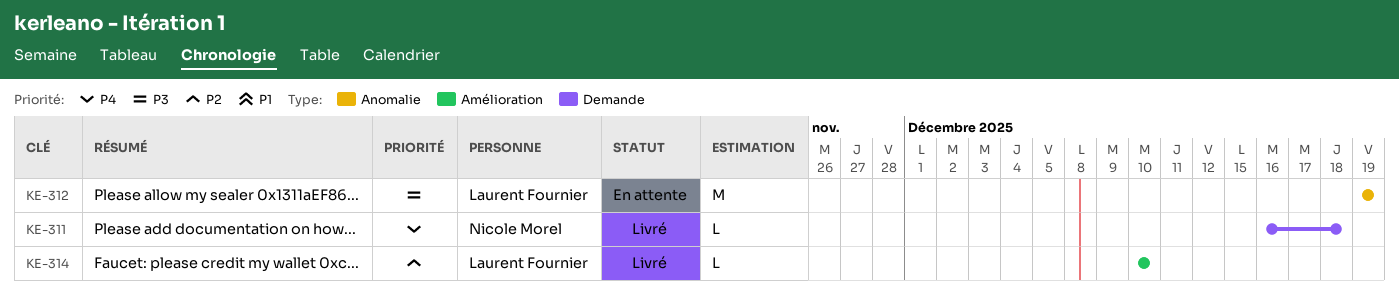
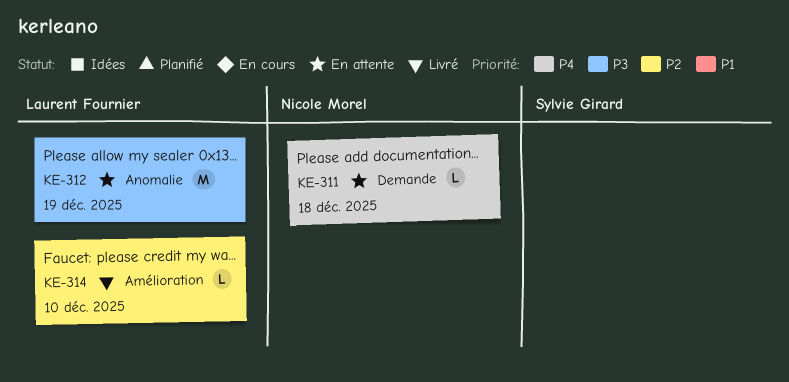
KE-311, status: Livré -> En attente

